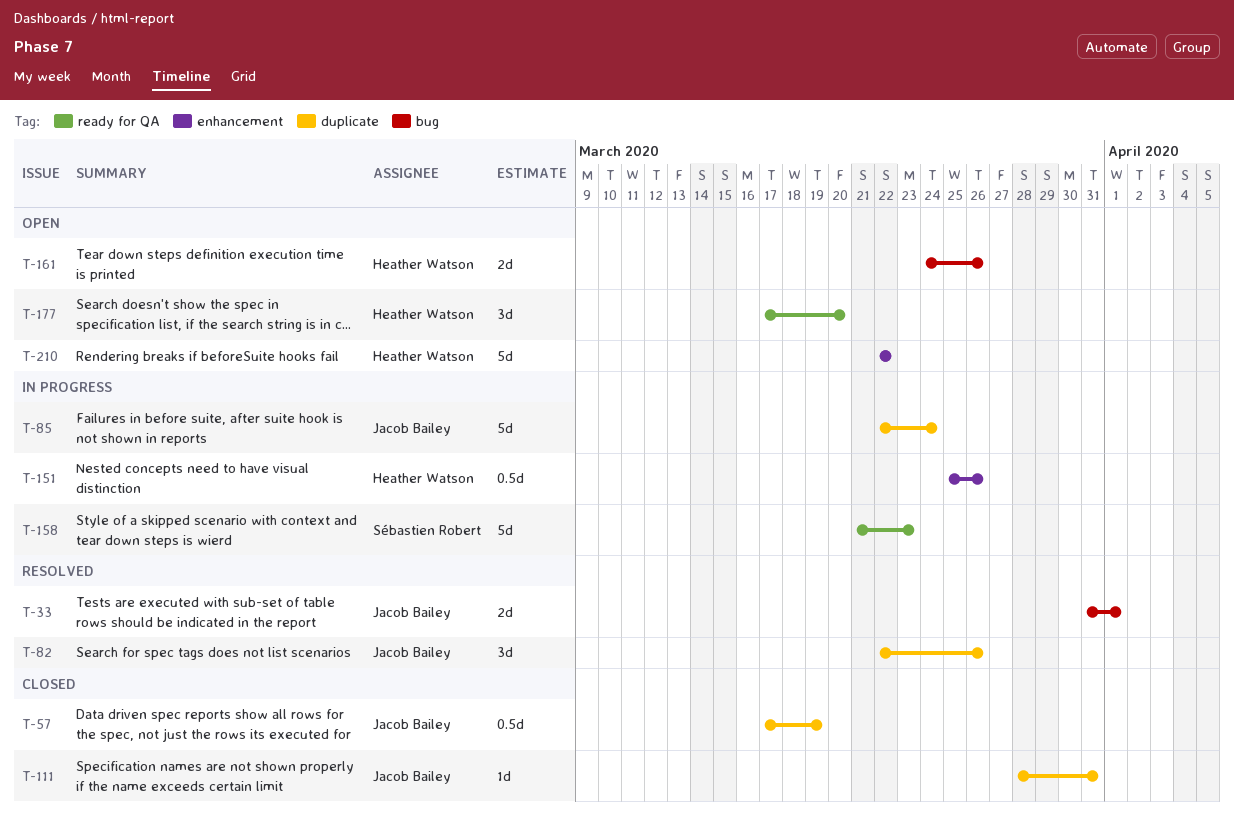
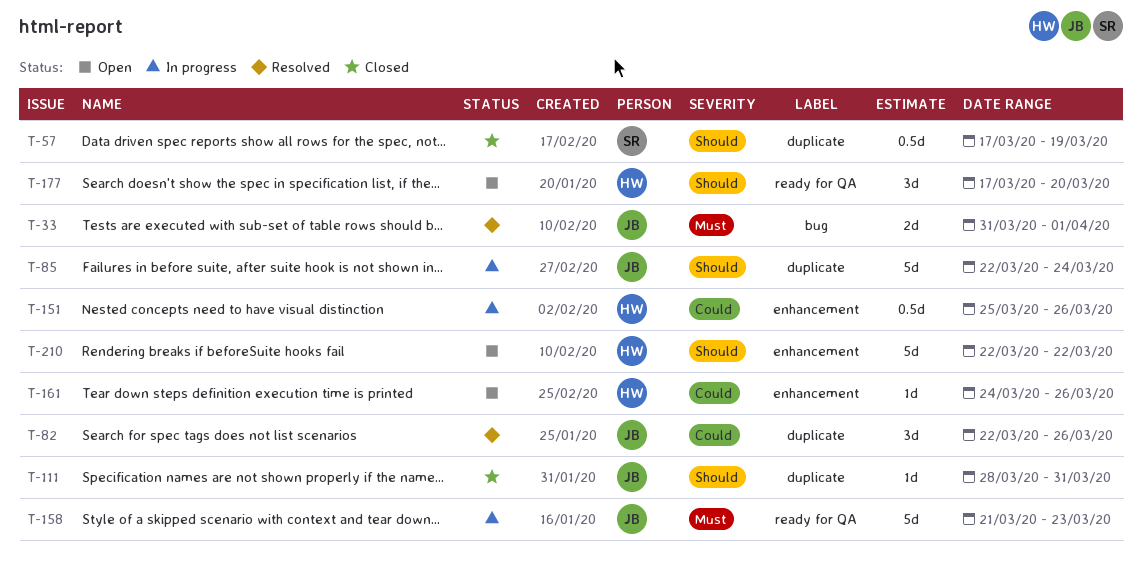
T-57, owner: Jacob Bailey -> Sébastien Robert
T-158, owner: Sébastien Robert -> Jacob Bailey
T-161, label: bug -> enhancement
T-161, estimate: 2d -> 1d

